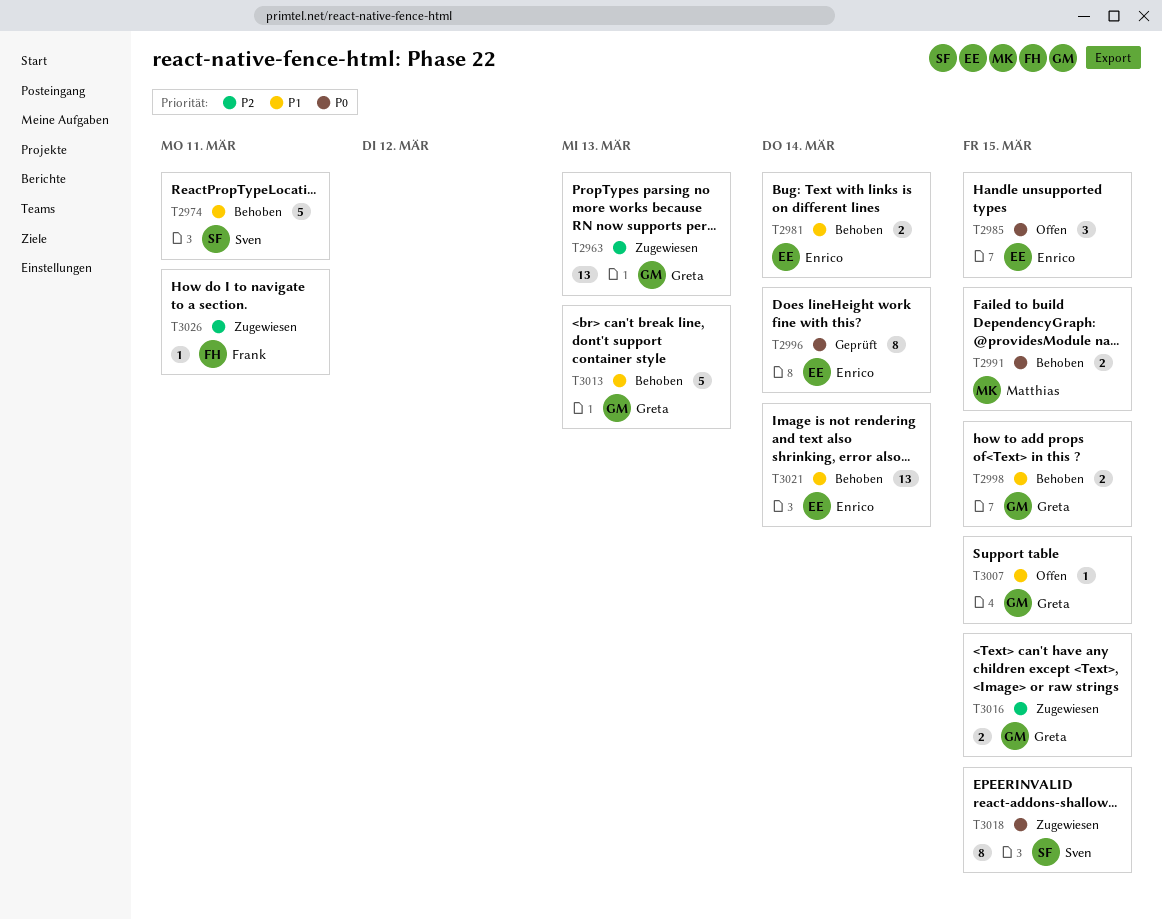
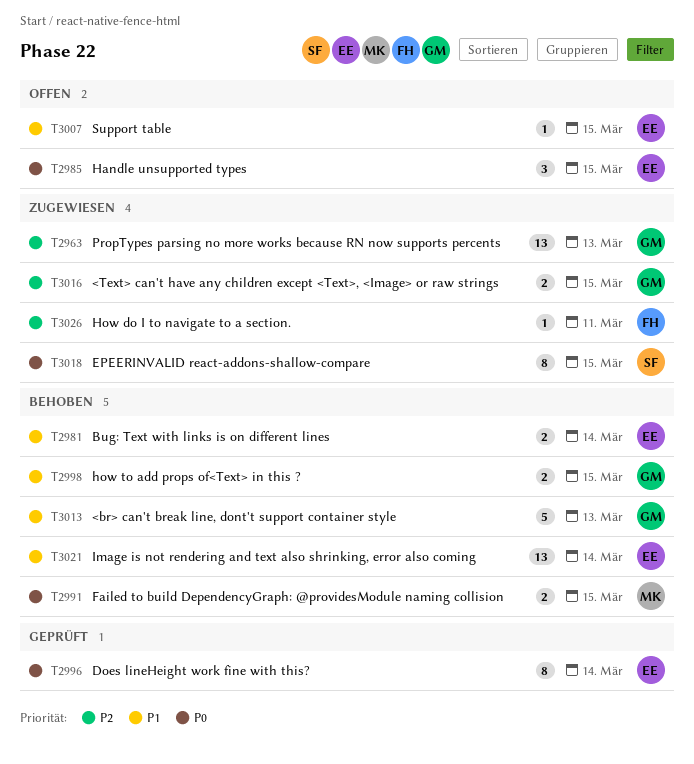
T2974: present -> none
T3007, owner: Greta -> Enrico

